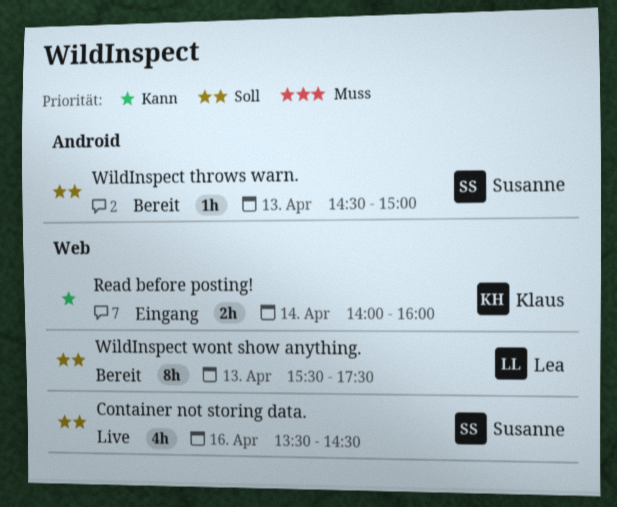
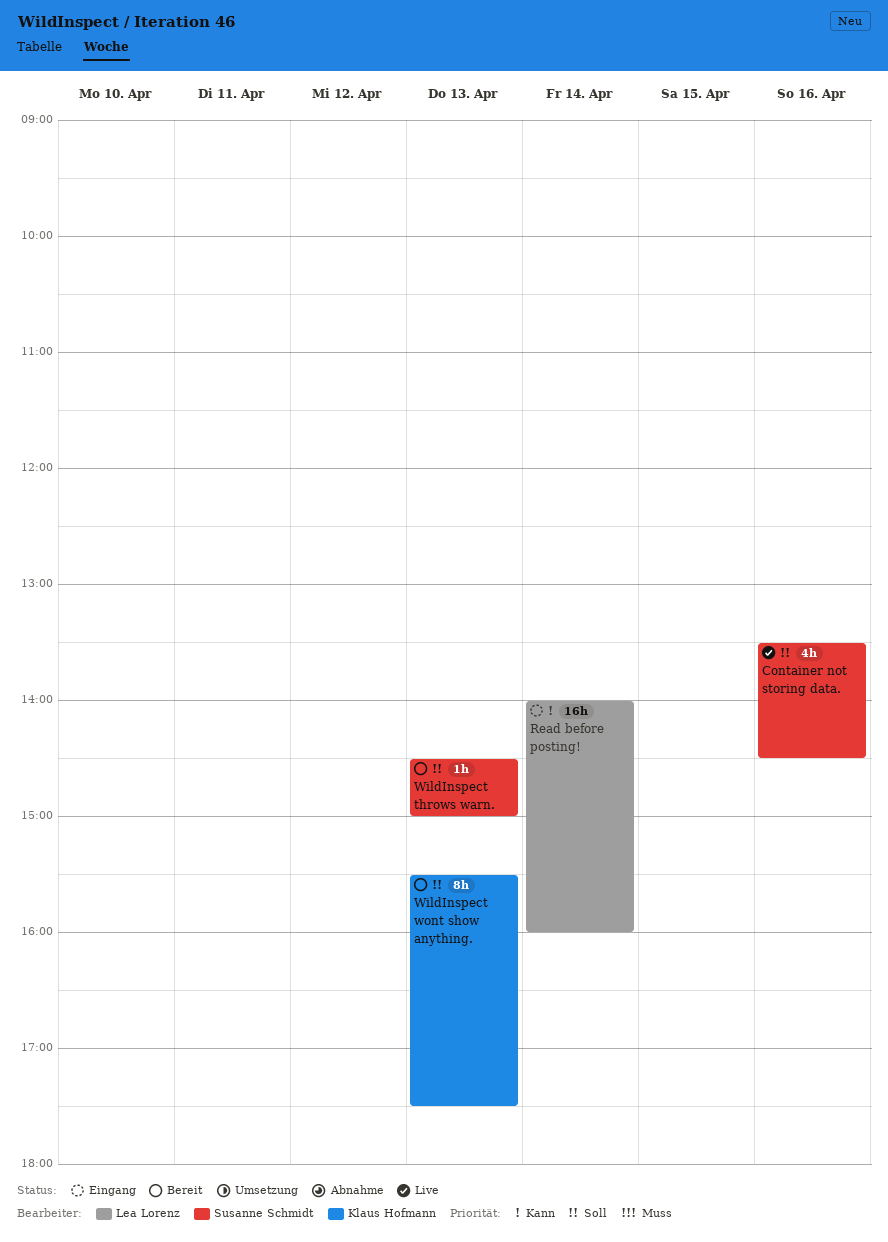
Read before posting!, owner: Klaus Hofmann -> Lea Lorenz
Read before posting!, estimate: 2h -> 16h
WildInspect wont show anything., owner: Lea Lorenz -> Klaus Hofmann

